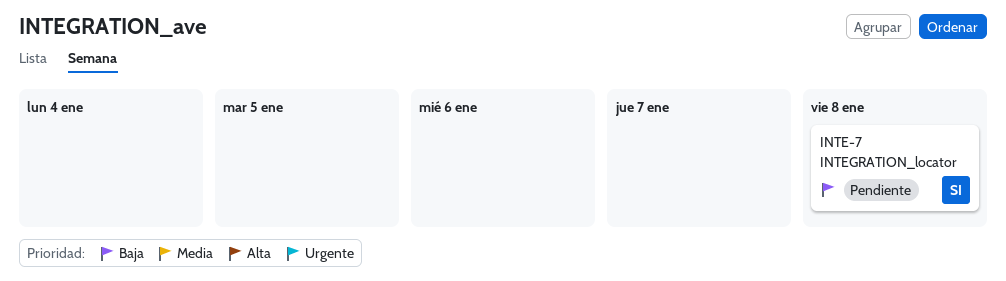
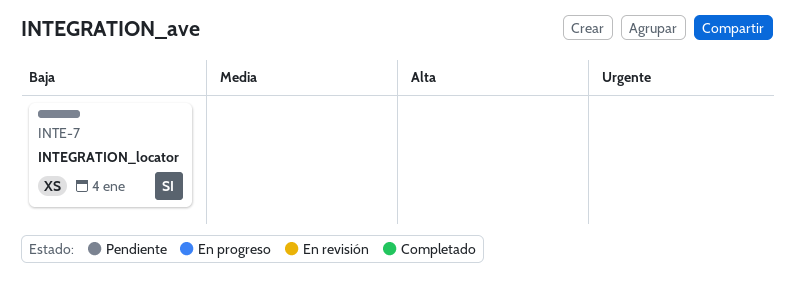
INTE-7, due: Jan 8 -> Jan 4

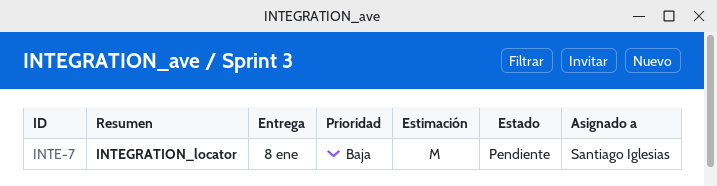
INTE-7, estimate: XS -> M
INTE-7, due: Jan 4 -> Jan 8

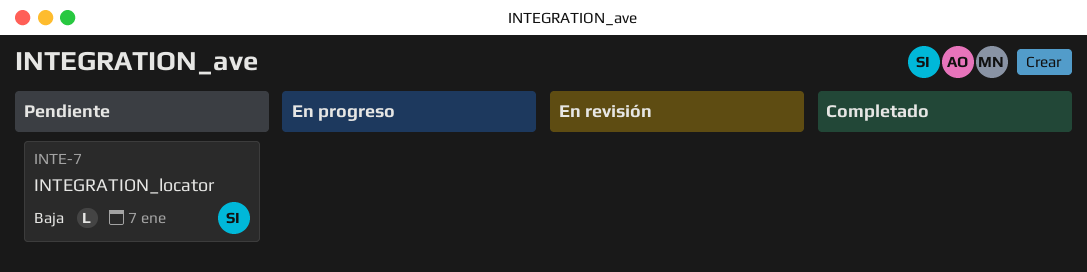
INTE-7, estimate: M -> L
INTE-7, due: Jan 8 -> Jan 7

